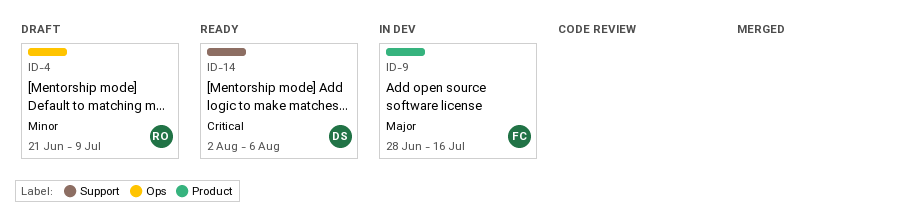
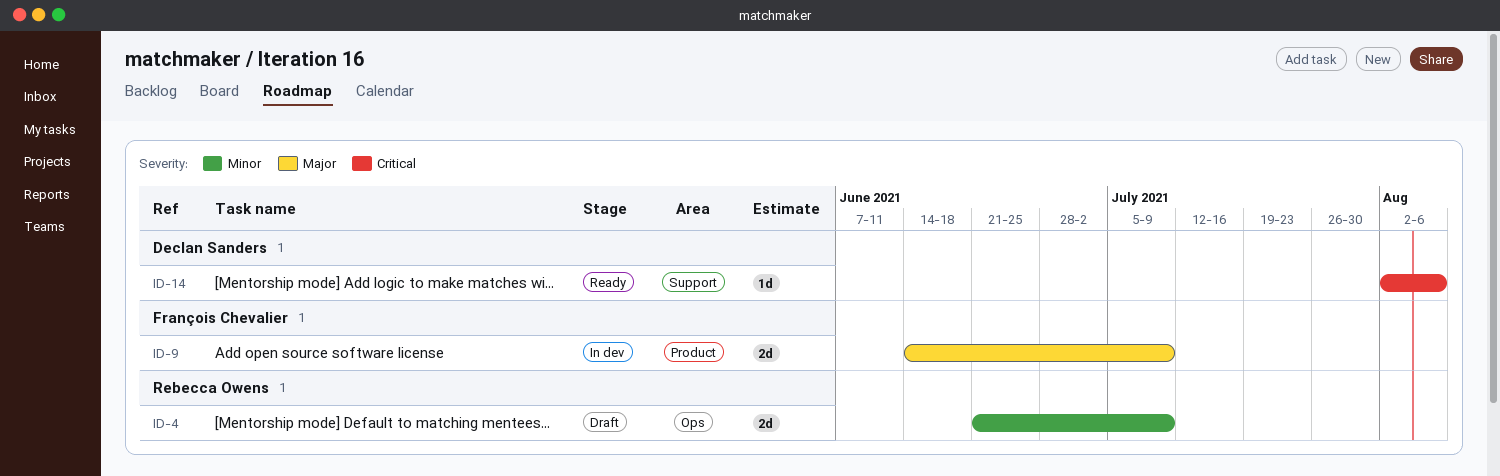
ID-9, start: Jun 28 -> Jun 14
ID-9, due: Jul 16 -> Jul 9

